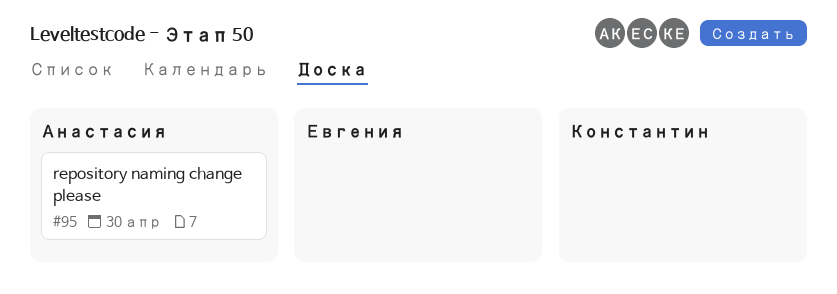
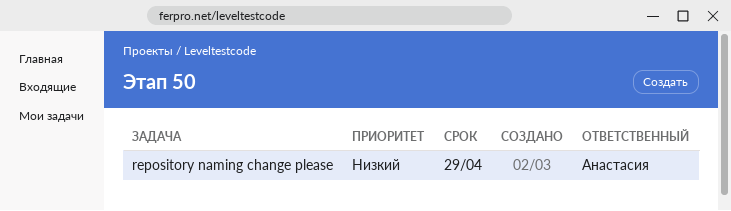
repository naming change please, due: Apr 30 -> Apr 29

